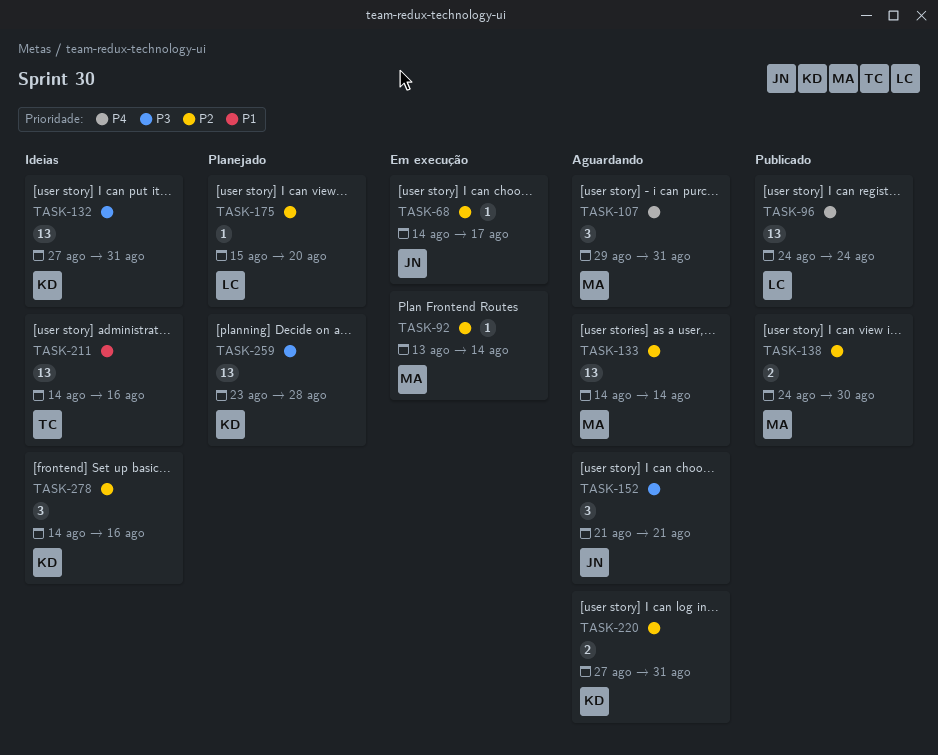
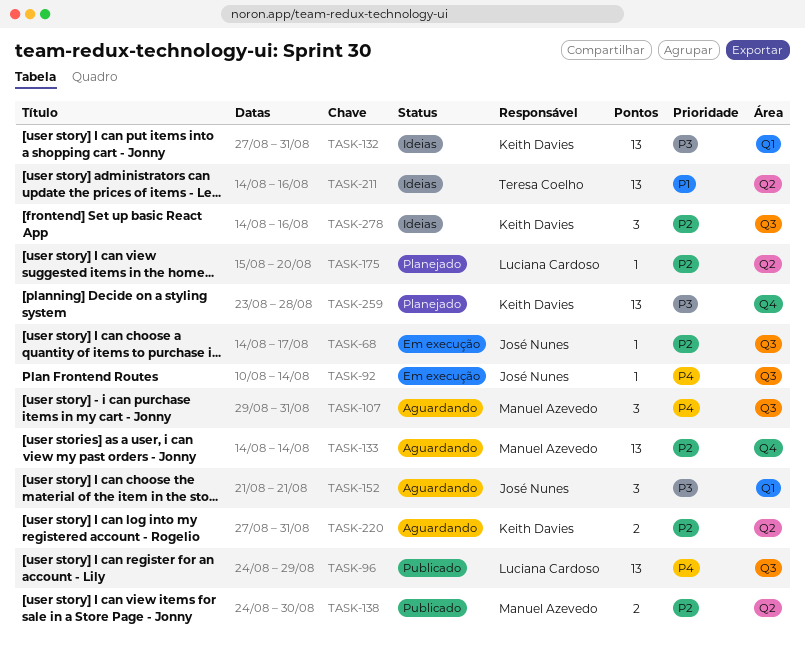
TASK-92, owner: Manuel Azevedo -> José Nunes
TASK-92, priority: P2 -> P4
TASK-92, start: Aug 13 -> Aug 10
TASK-96, due: Aug 24 -> Aug 29

